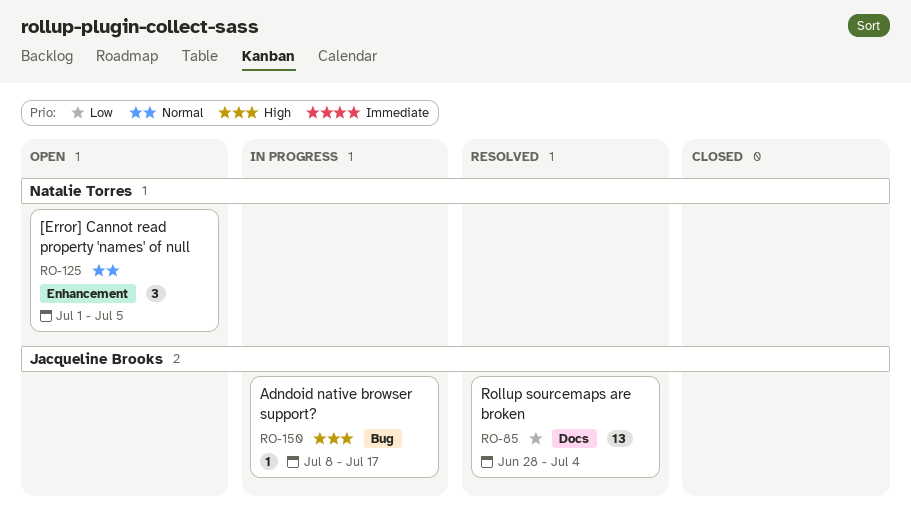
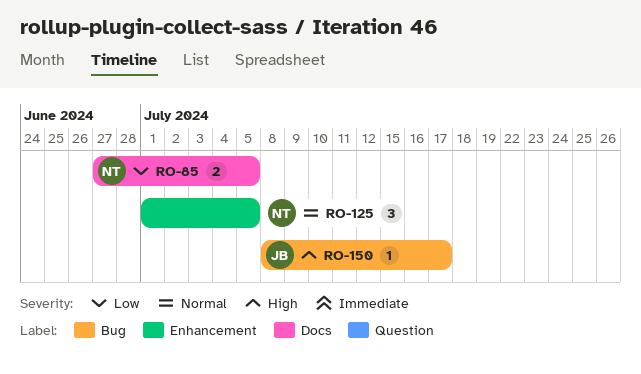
RO-85, owner: Jacqueline Brooks -> Natalie Torres
RO-85, estimate: 13 -> 2
RO-85, start: Jun 28 -> Jun 27
RO-85, due: Jul 4 -> Jul 5

